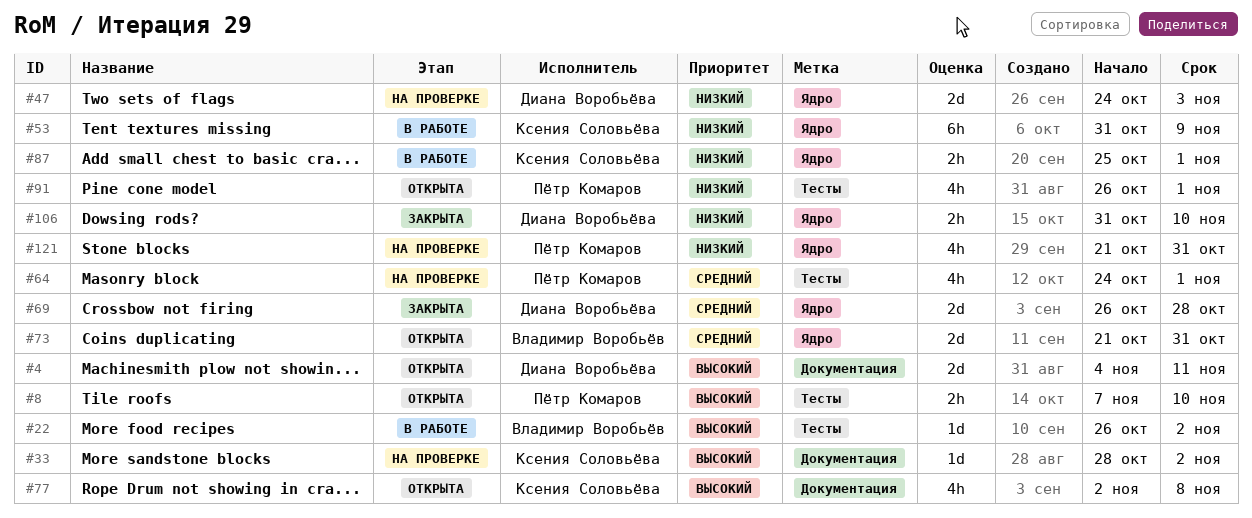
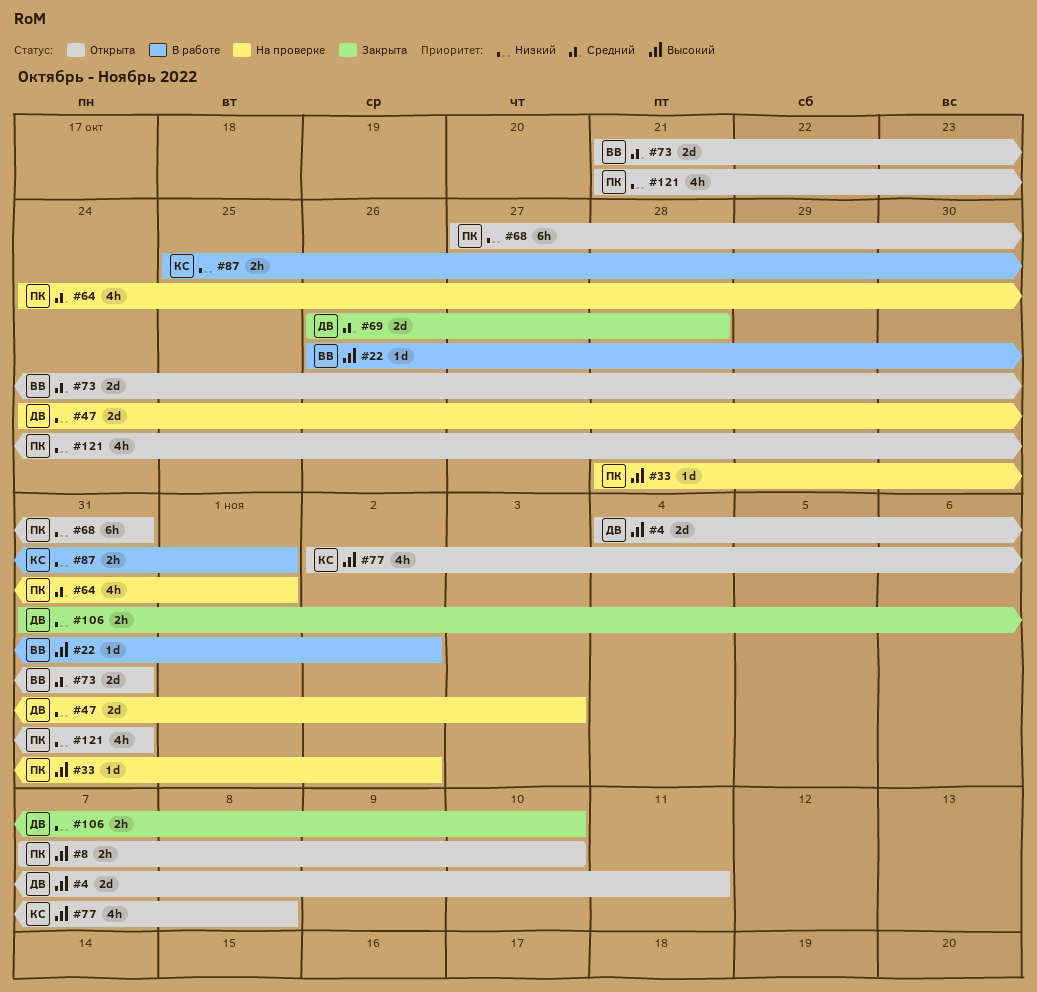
#33, owner: Ксения Соловьёва -> Пётр Комаров
#53: present -> none
#68: none -> present
#91: present -> none
#121, status: На проверке -> Открыта

